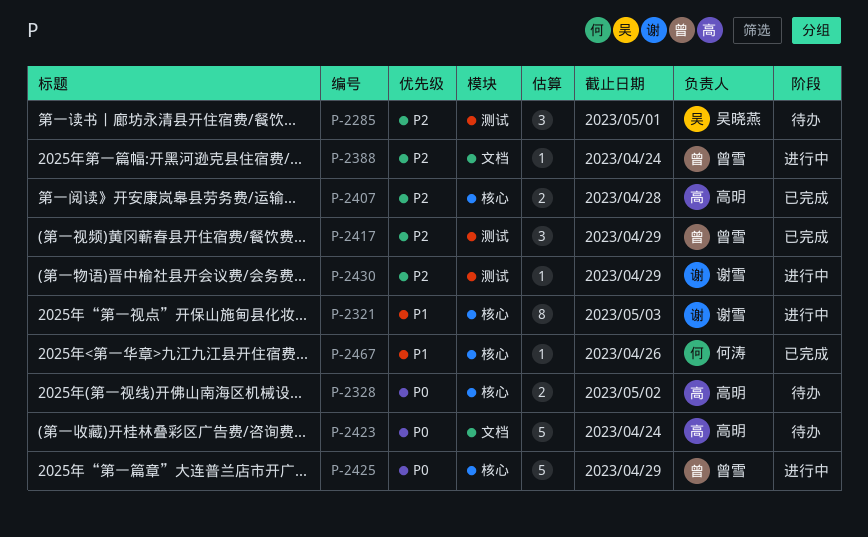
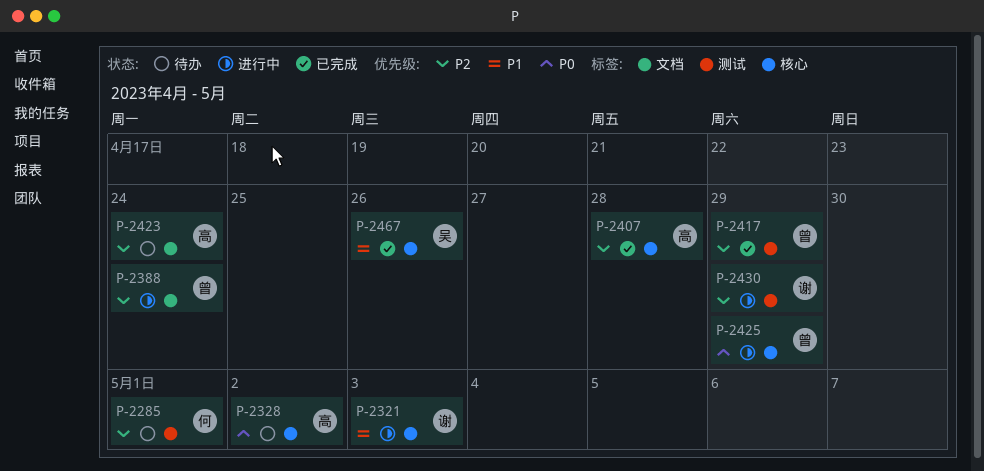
P-2285, owner: 吴晓燕 -> 何涛
P-2423, priority: P0 -> P2
P-2467, owner: 何涛 -> 吴晓燕

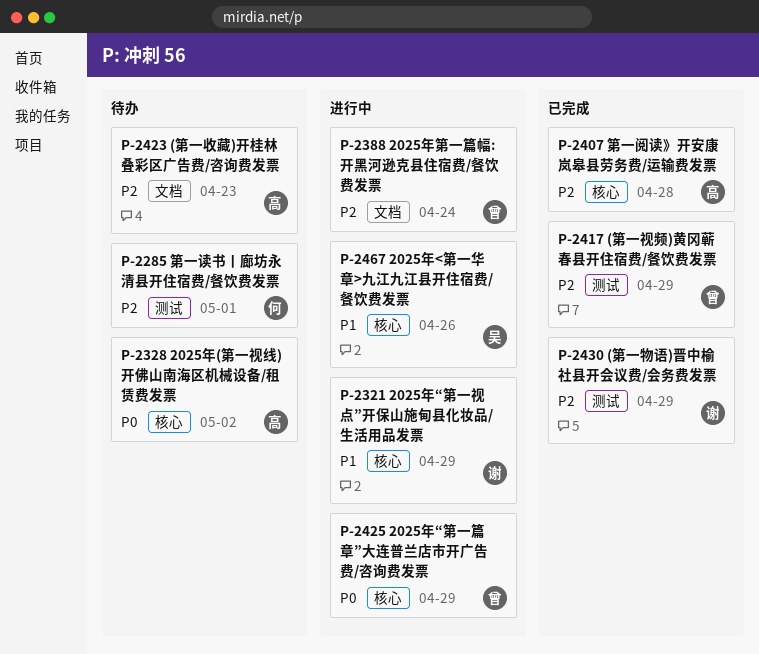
P-2321, due: May 3 -> Apr 29
P-2423, due: Apr 24 -> Apr 23
P-2430, status: 进行中 -> 已完成
P-2467, status: 已完成 -> 进行中

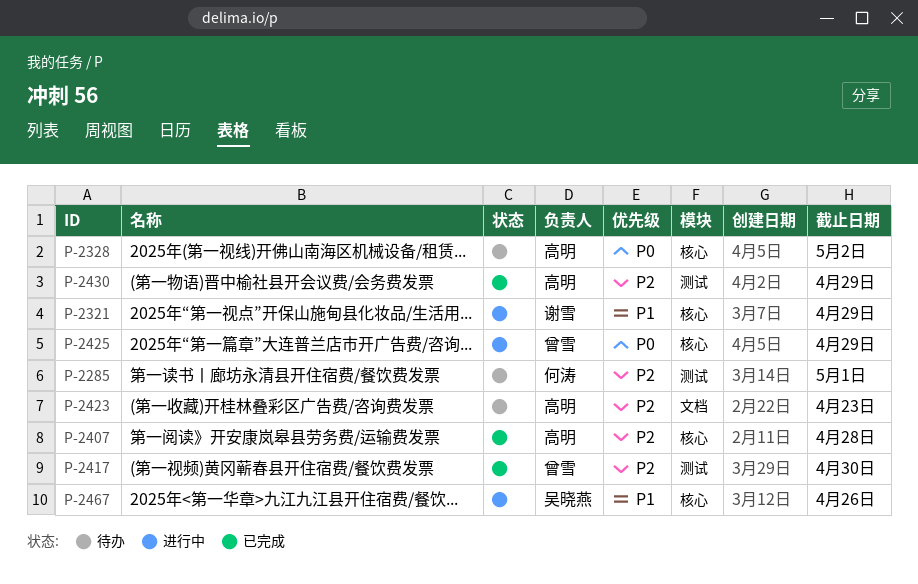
P-2388: present -> none
P-2417, due: Apr 29 -> Apr 30
P-2430, owner: 谢雪 -> 高明

